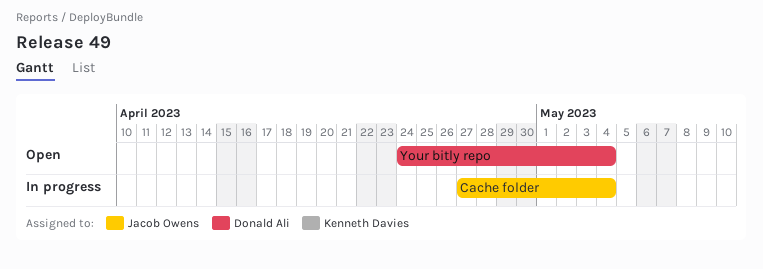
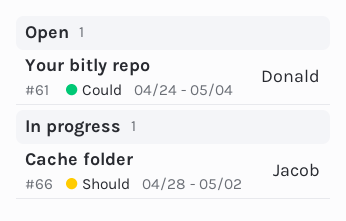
Cache folder, start: Apr 27 -> Apr 28
Cache folder, due: May 4 -> May 2

